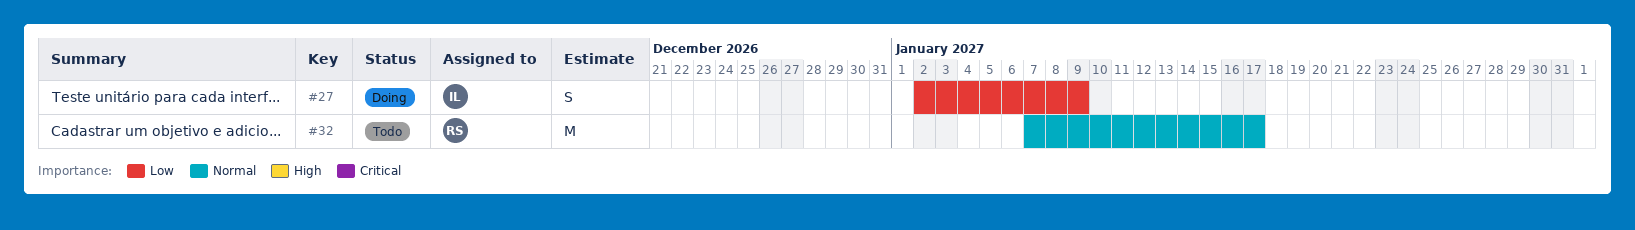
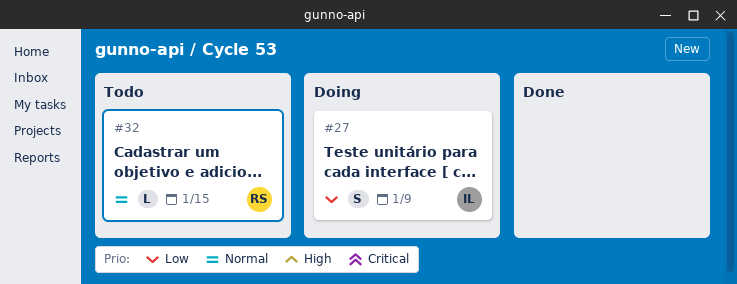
#32, estimate: M -> L
#32, due: Jan 17 -> Jan 15

